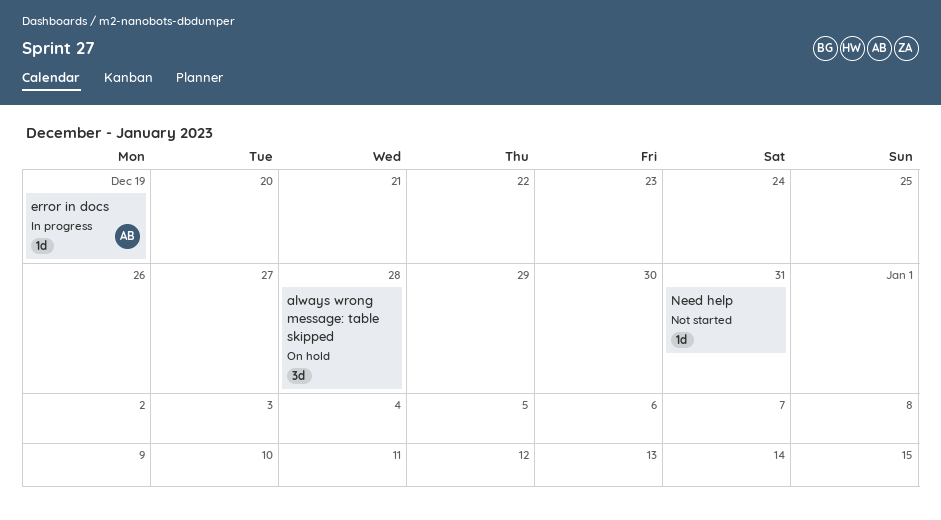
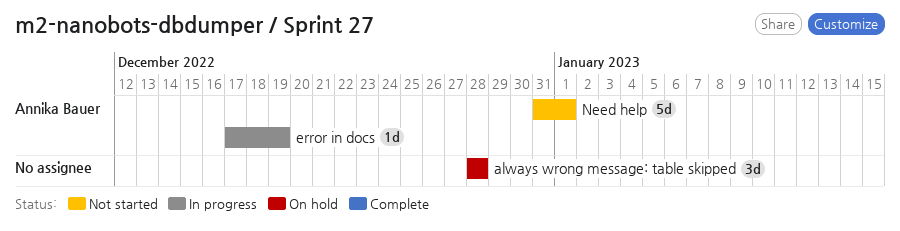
Need help, owner: none -> Annika Bauer
Need help, estimate: 1d -> 5d
Need help, due: Dec 31 -> Jan 1

